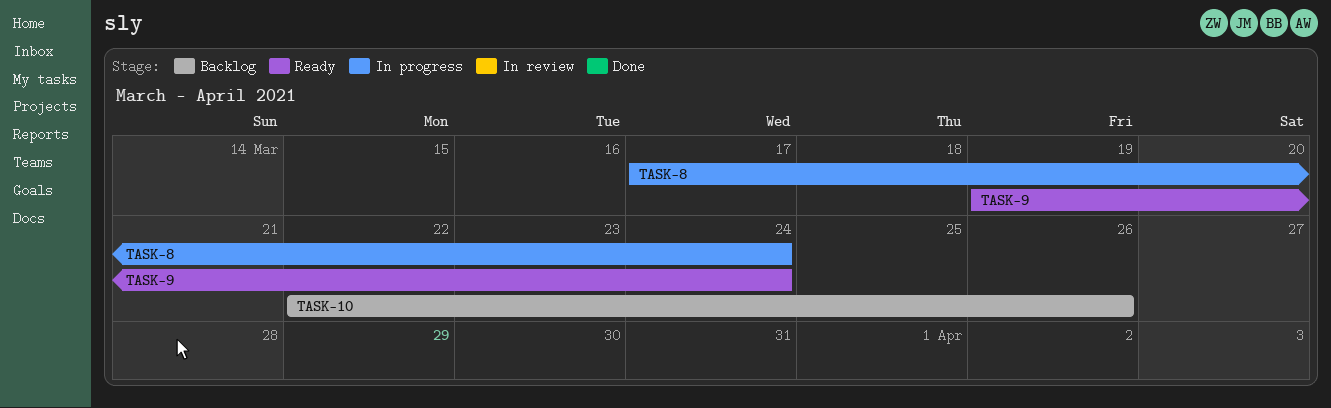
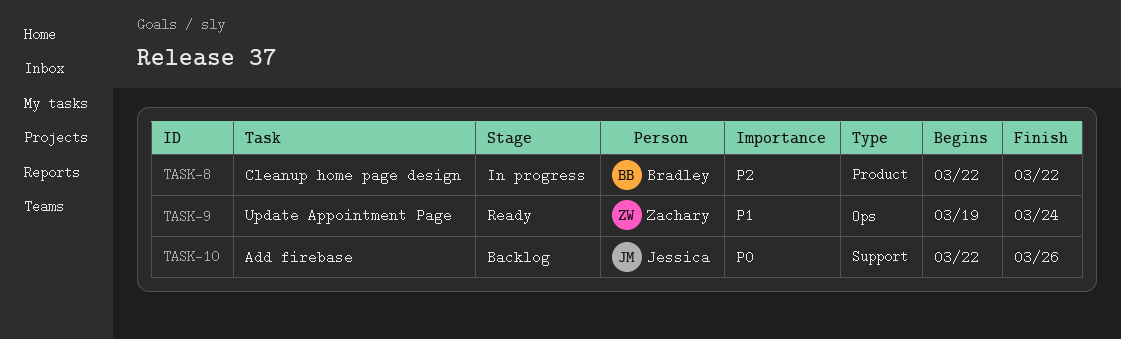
TASK-8, start: Mar 17 -> Mar 22
TASK-8, due: Mar 24 -> Mar 22

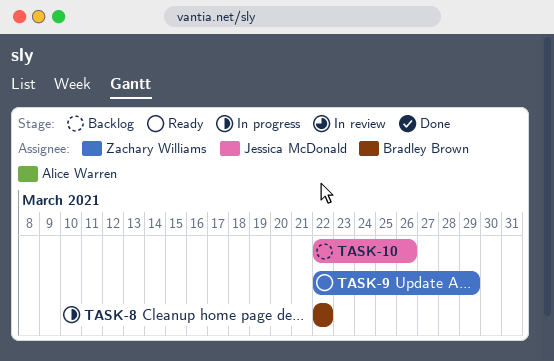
TASK-9, start: Mar 19 -> Mar 22
TASK-9, due: Mar 24 -> Mar 29

